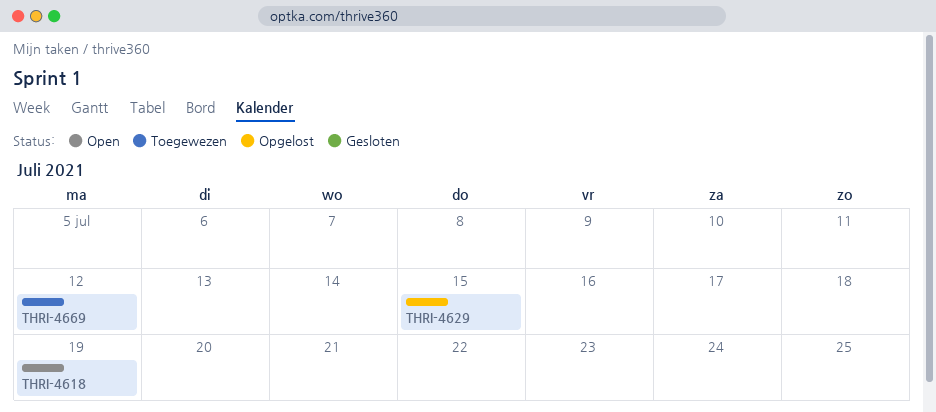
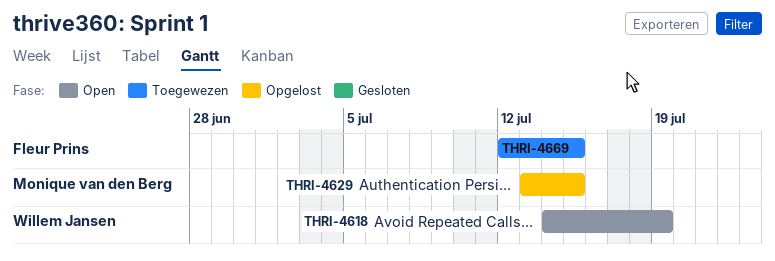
THRI-4669, due: Jul 12 -> Jul 15

